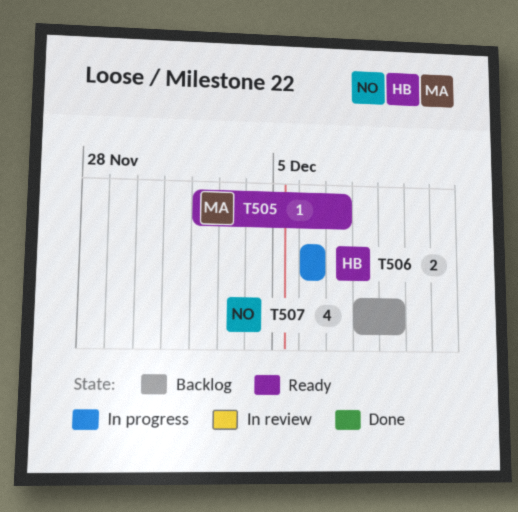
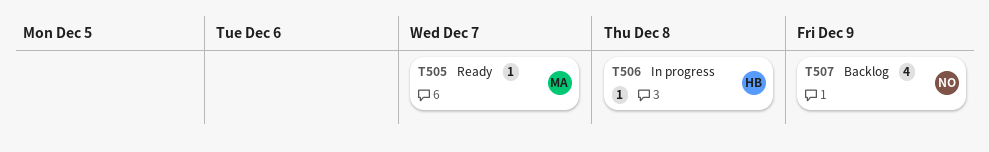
T506, estimate: 2 -> 1
T506, due: Dec 6 -> Dec 8

